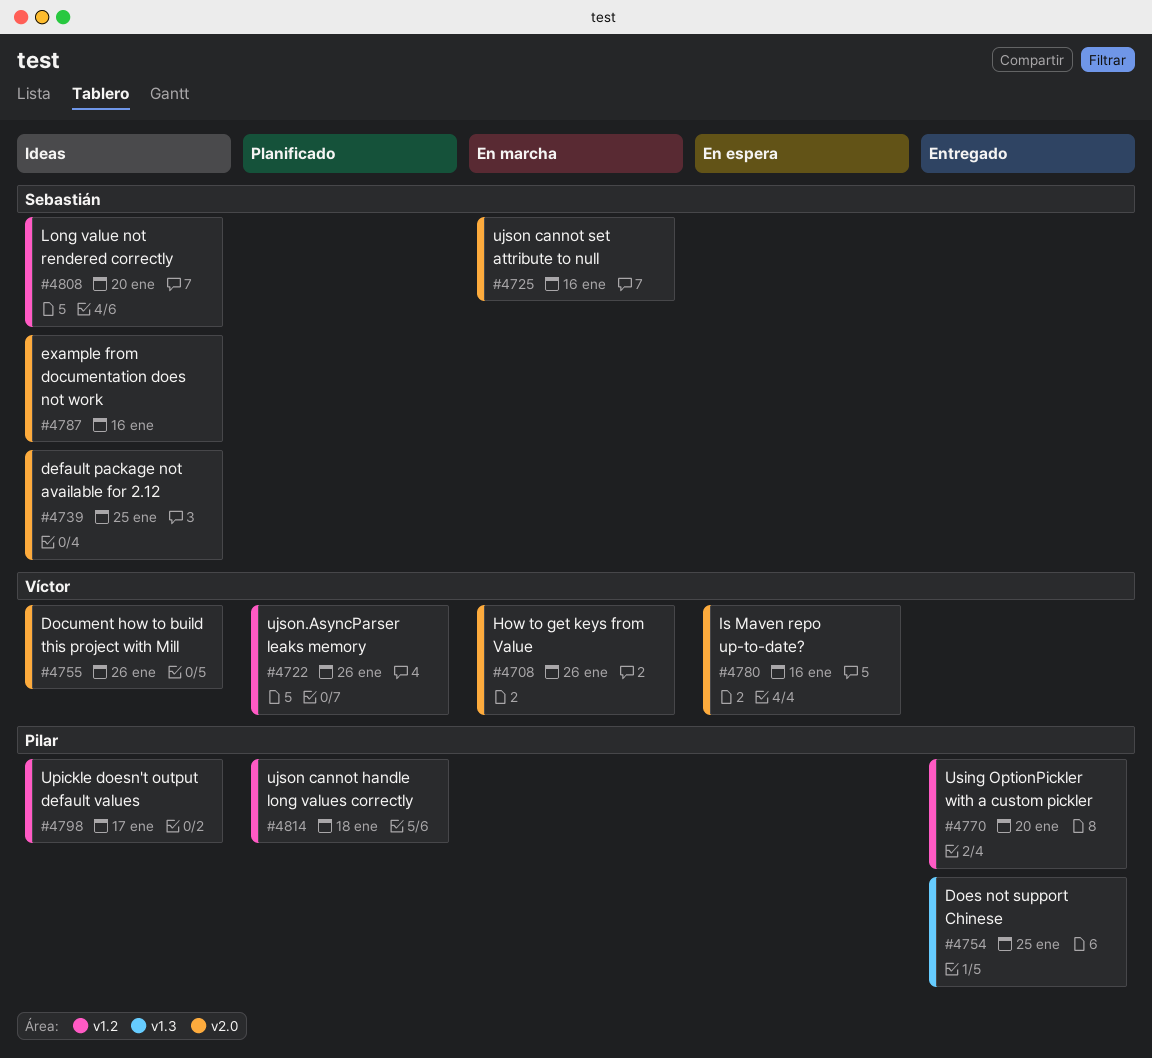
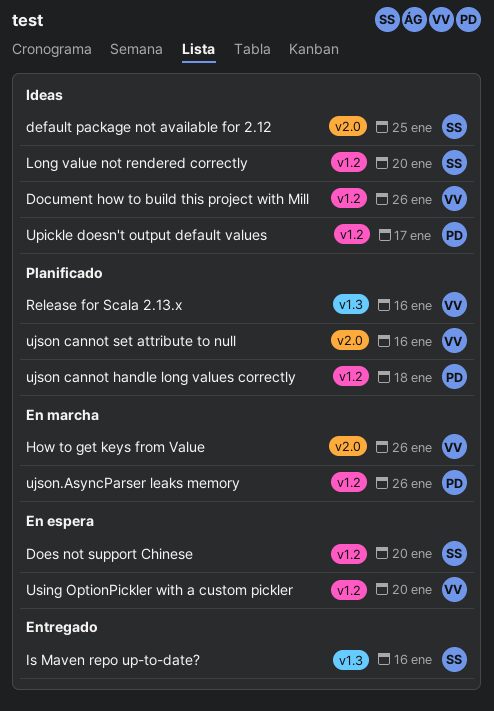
Document how to build this project with Mill, label: v2.0 -> v1.2
Does not support Chinese, status: Entregado -> En espera
Does not support Chinese, owner: Pilar -> Sebastián
Does not support Chinese, label: v1.3 -> v1.2
Does not support Chinese, due: Jan 25 -> Jan 20
example from documentation does not work: present -> none
Is Maven repo up-to-date?, status: En espera -> Entregado
Is Maven repo up-to-date?, owner: Víctor -> Sebastián
Is Maven repo up-to-date?, label: v2.0 -> v1.3
Release for Scala 2.13.x: none -> present
ujson cannot set attribute to null, status: En marcha -> Planificado
ujson cannot set attribute to null, owner: Sebastián -> Víctor
ujson.AsyncParser leaks memory, status: Planificado -> En marcha
ujson.AsyncParser leaks memory, owner: Víctor -> Pilar
Using OptionPickler with a custom pickler, status: Entregado -> En espera
Using OptionPickler with a custom pickler, owner: Pilar -> Víctor

